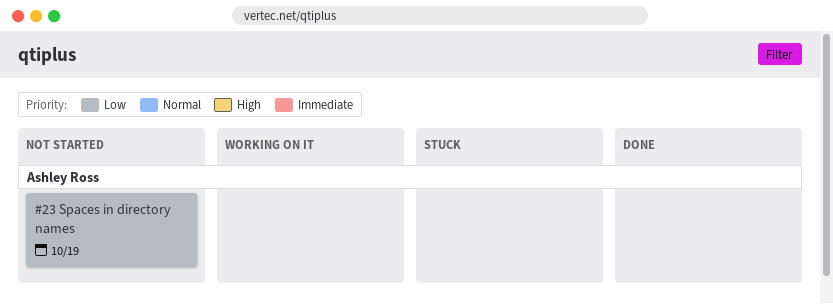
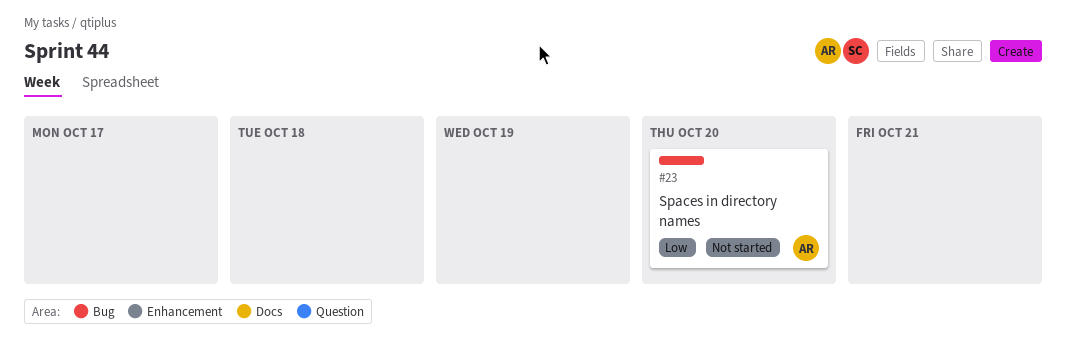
#23, due: Oct 19 -> Oct 20

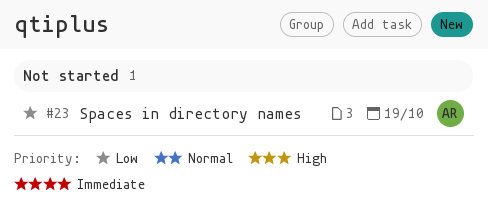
#23, due: Oct 20 -> Oct 19

